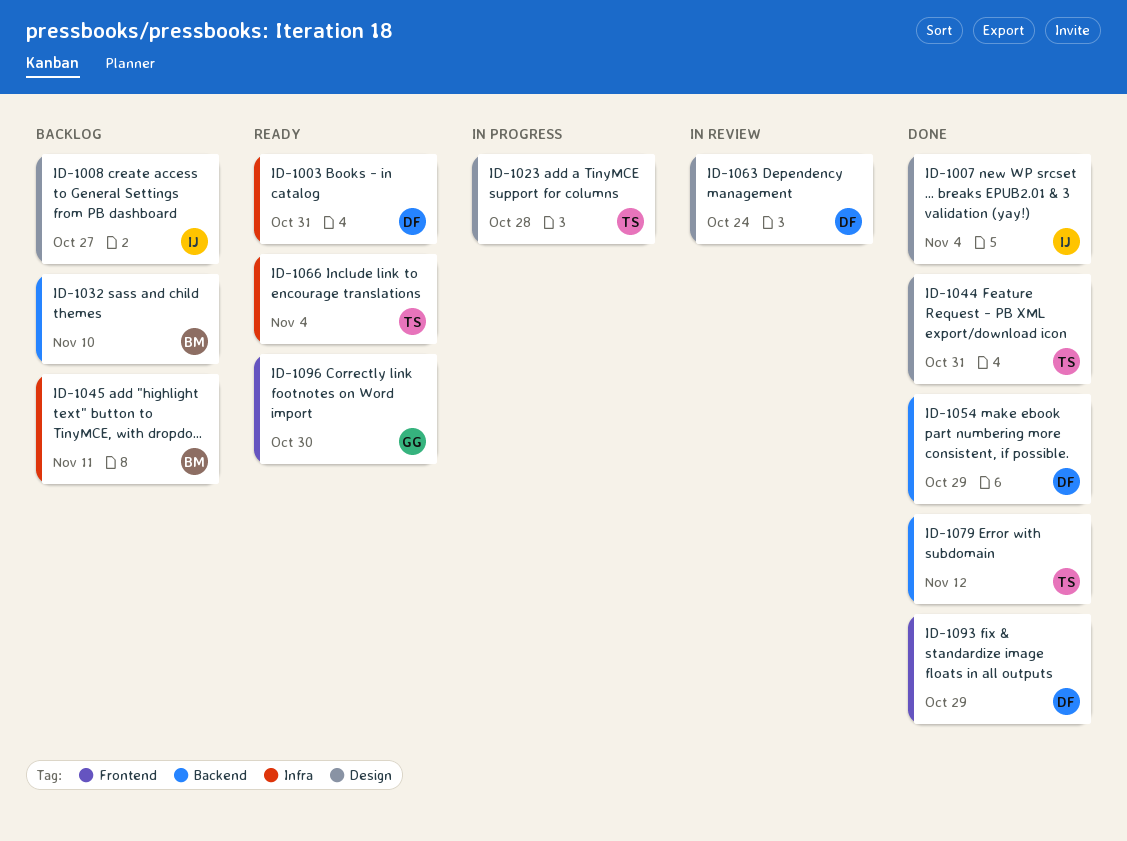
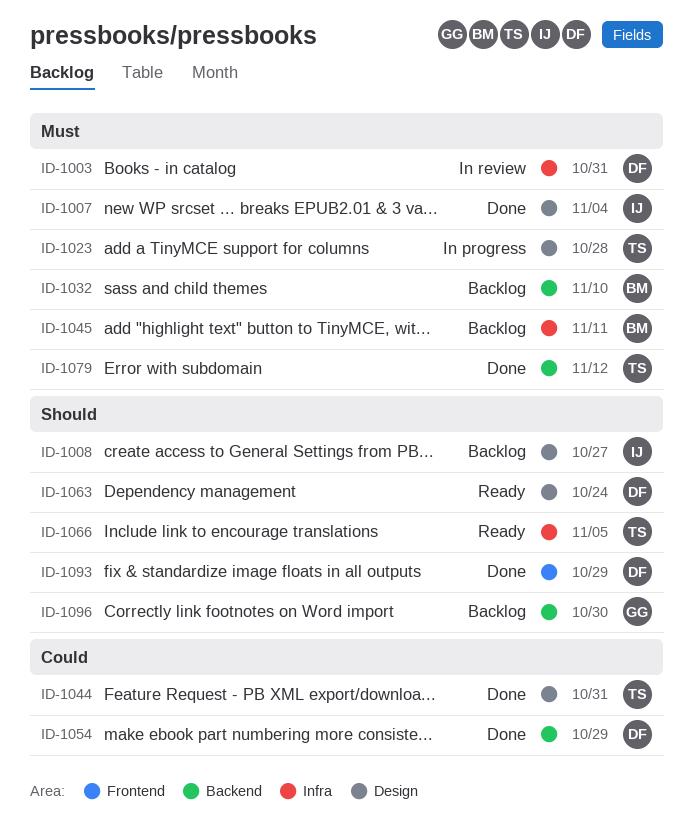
ID-1003, status: Ready -> In review
ID-1063, status: In review -> Ready
ID-1066, due: Nov 4 -> Nov 5
ID-1096, status: Ready -> Backlog
ID-1096, label: Frontend -> Backend

